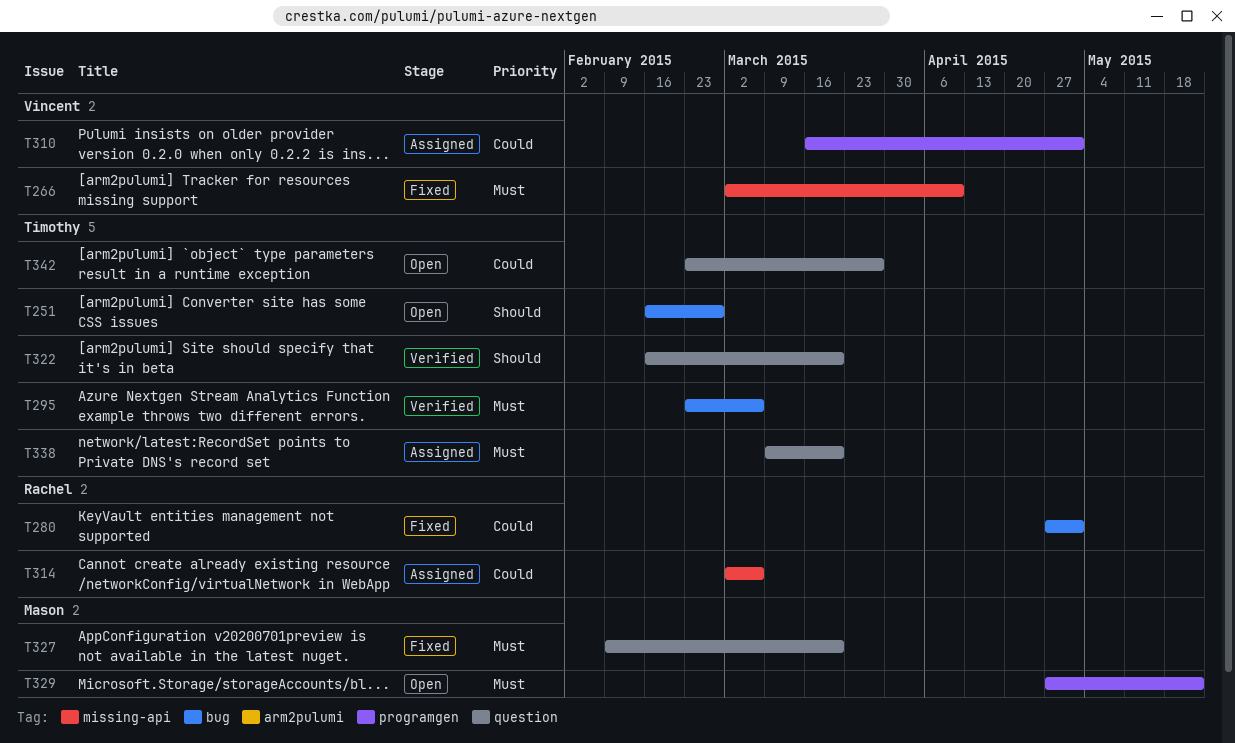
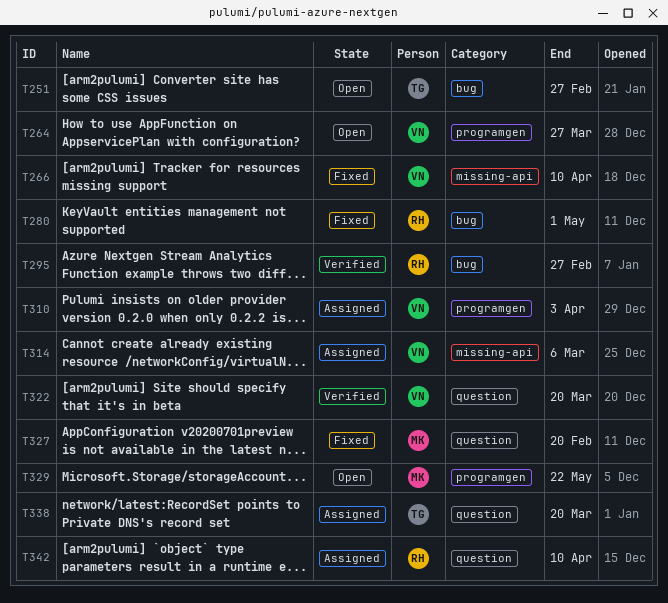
T264: none -> present
T295, owner: Timothy -> Rachel
T295, due: Mar 6 -> Feb 27
T310, due: May 1 -> Apr 3
T314, owner: Rachel -> Vincent
T322, owner: Timothy -> Vincent
T327, due: Mar 20 -> Feb 20
T342, status: Open -> Assigned
T342, owner: Timothy -> Rachel
T342, due: Mar 27 -> Apr 10

